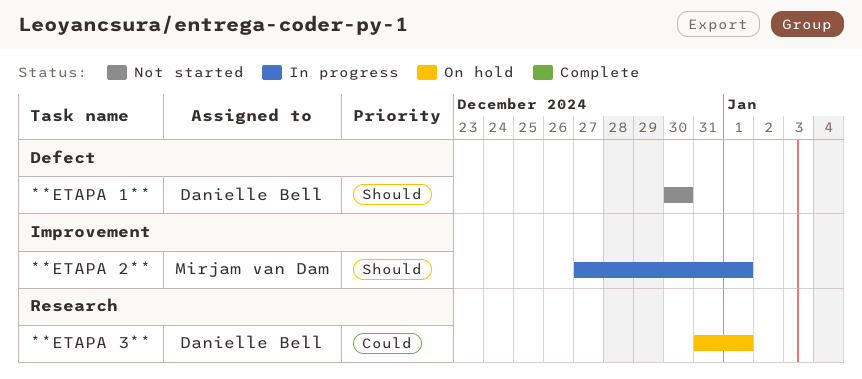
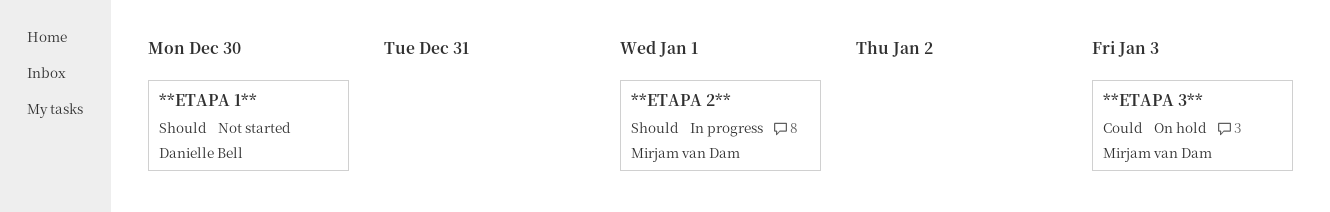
**ETAPA 3**, owner: Danielle Bell -> Mirjam van Dam
**ETAPA 3**, due: Jan 1 -> Jan 3

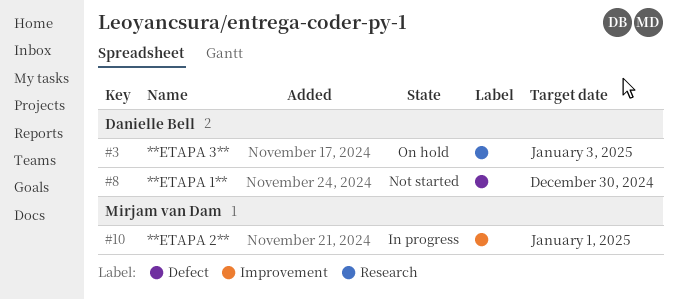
**ETAPA 3**, owner: Mirjam van Dam -> Danielle Bell

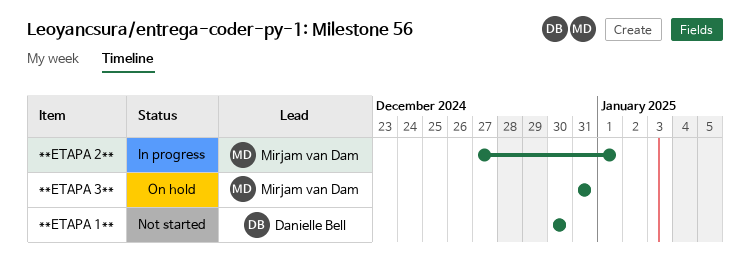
**ETAPA 3**, owner: Danielle Bell -> Mirjam van Dam
**ETAPA 3**, due: Jan 3 -> Dec 31

